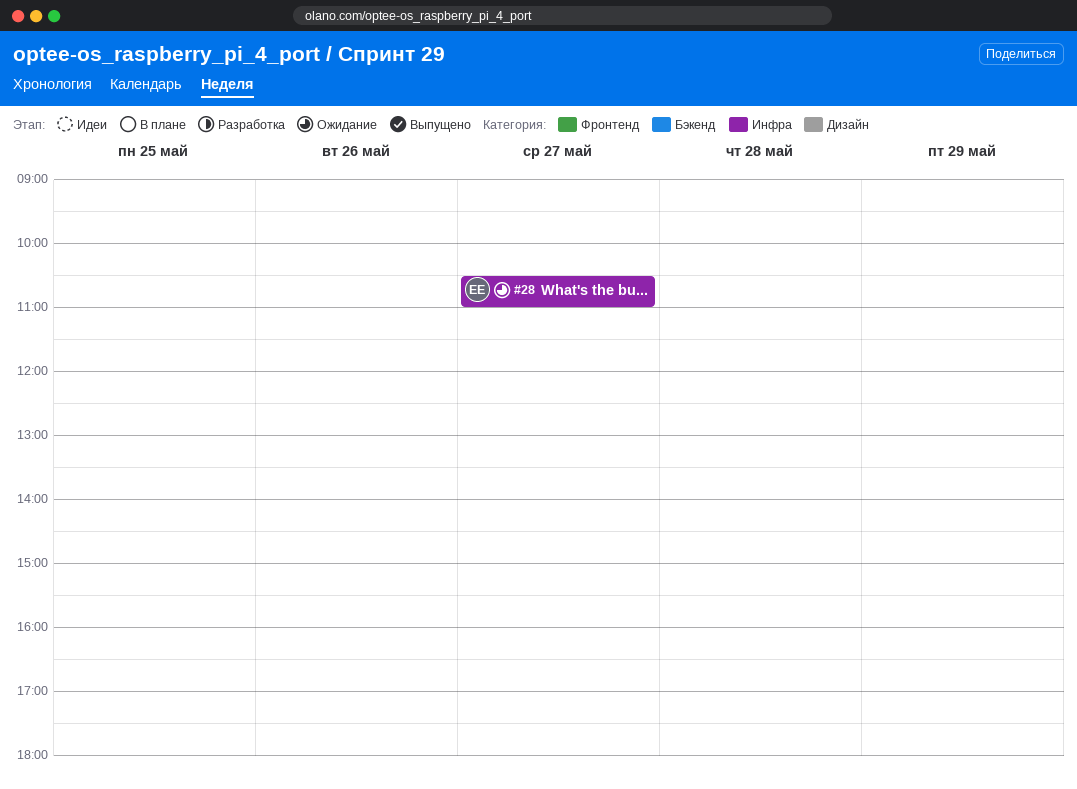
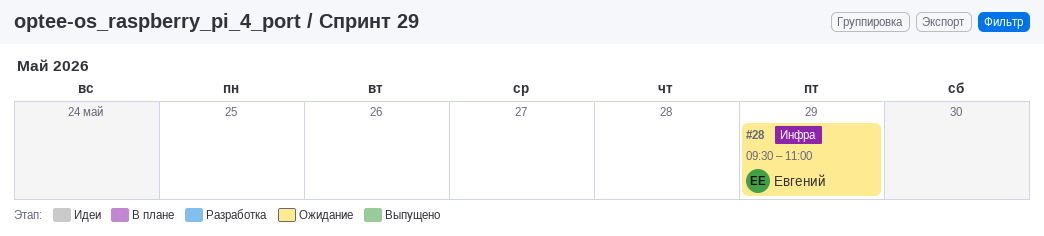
#28, day: May 27 -> May 29
#28, begins: 10:30 -> 09:30

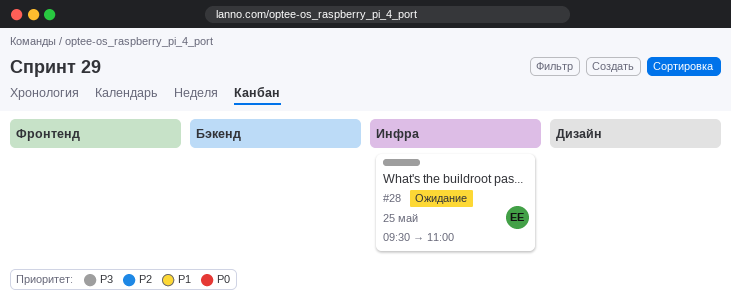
#28, day: May 29 -> May 25

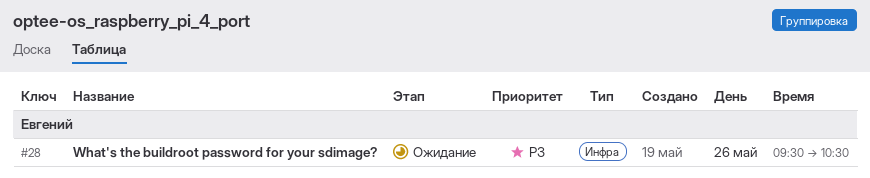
#28, day: May 25 -> May 26
#28, ends: 11:00 -> 10:30

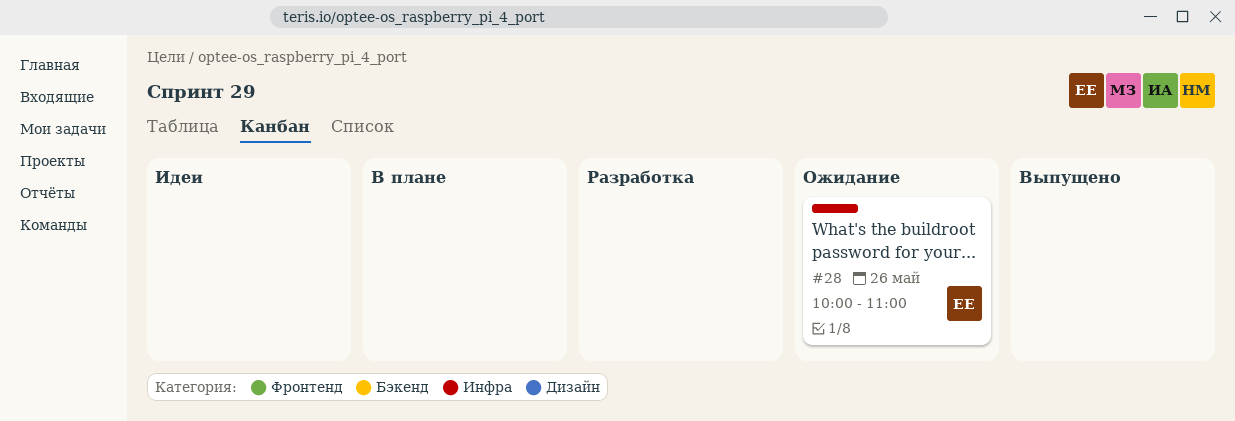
#28, begins: 09:30 -> 10:00
#28, ends: 10:30 -> 11:00

